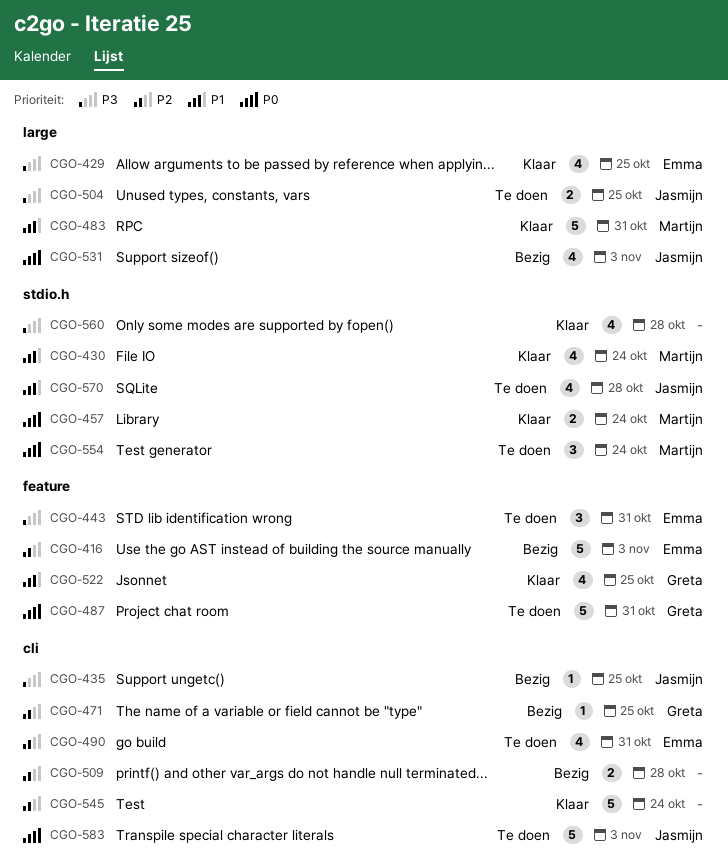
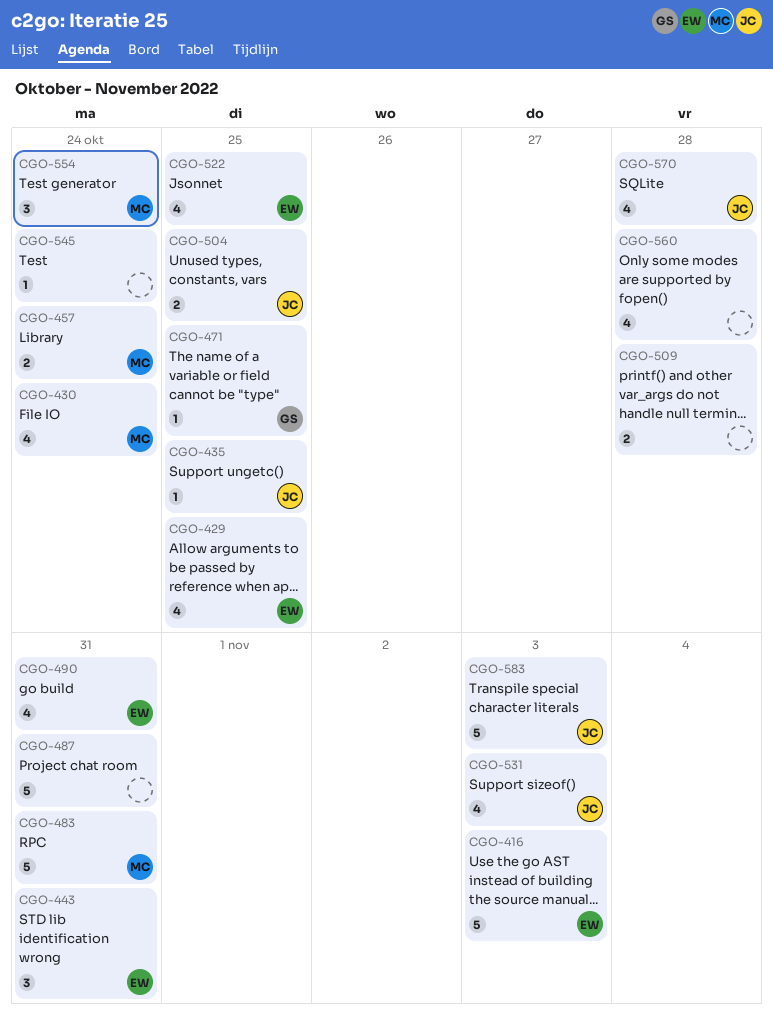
CGO-487, owner: Greta -> none
CGO-522, owner: Greta -> Emma
CGO-545, estimate: 5 -> 1

